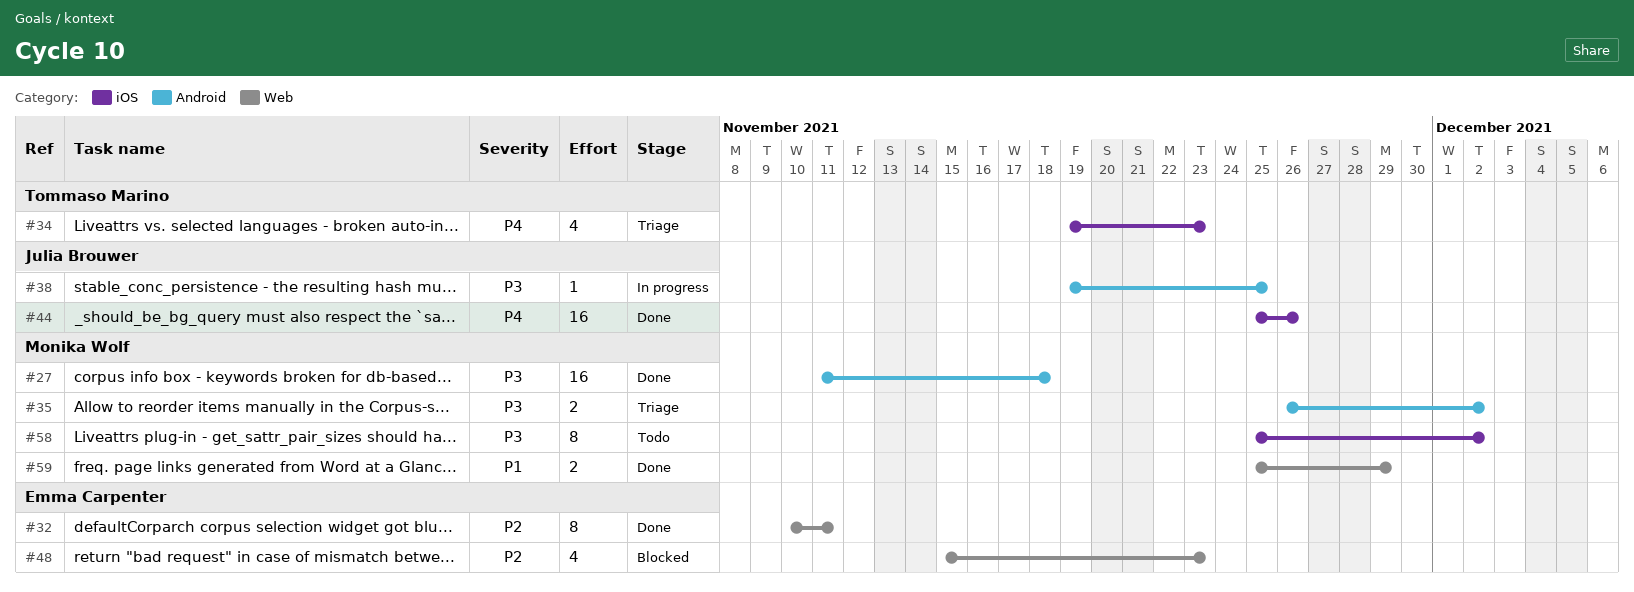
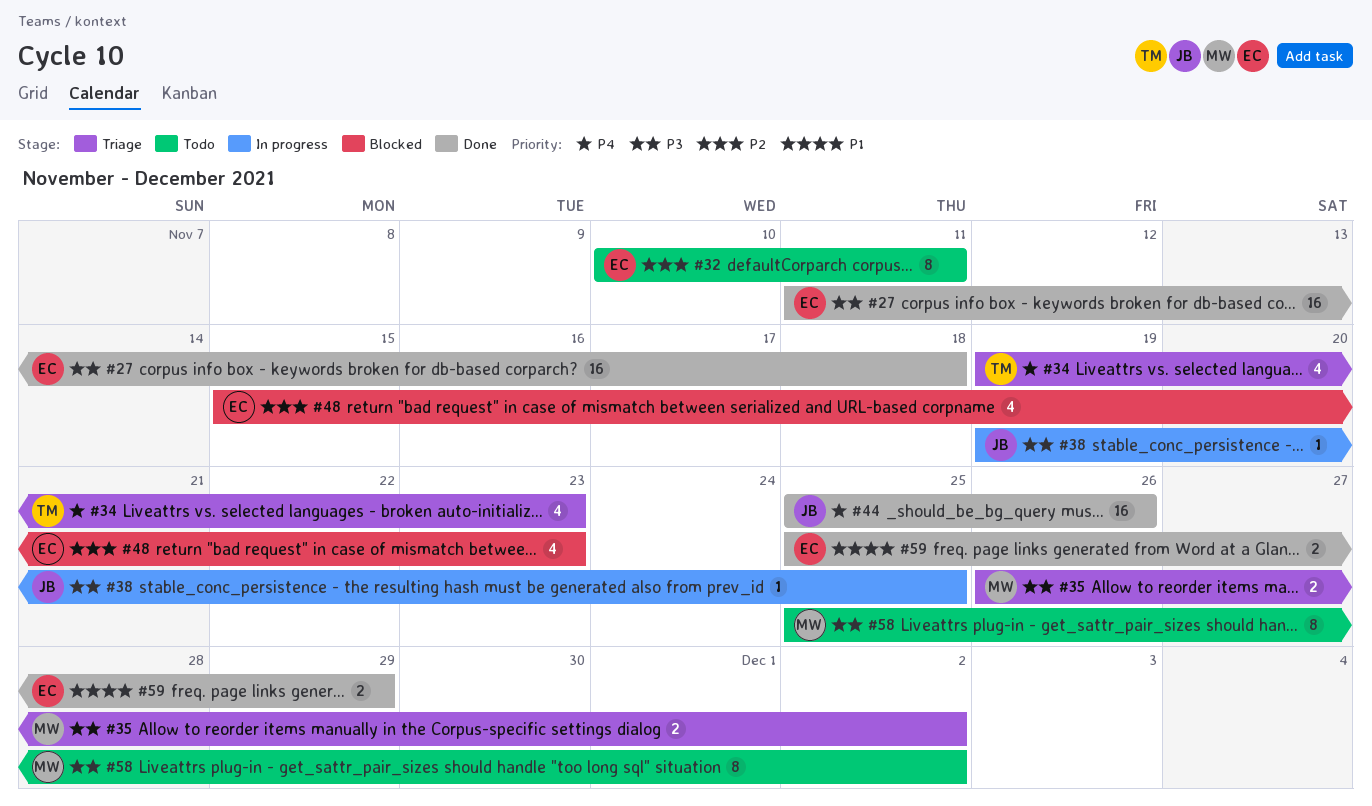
#27, owner: Monika Wolf -> Emma Carpenter
#32, status: Done -> Todo
#59, owner: Monika Wolf -> Emma Carpenter

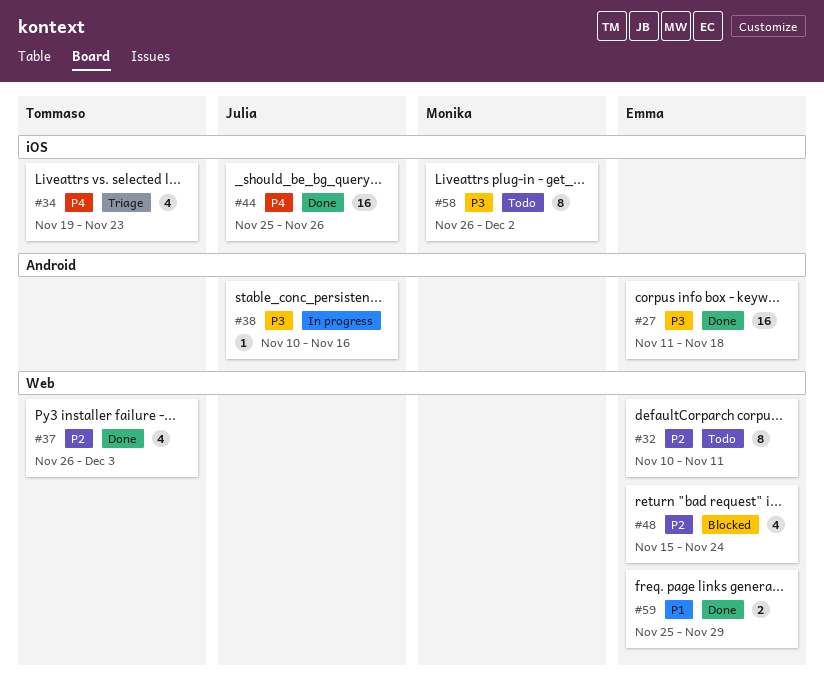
#35: present -> none
#37: none -> present
#38, start: Nov 19 -> Nov 10
#38, due: Nov 25 -> Nov 16
#48, due: Nov 23 -> Nov 24
#58, start: Nov 25 -> Nov 26

